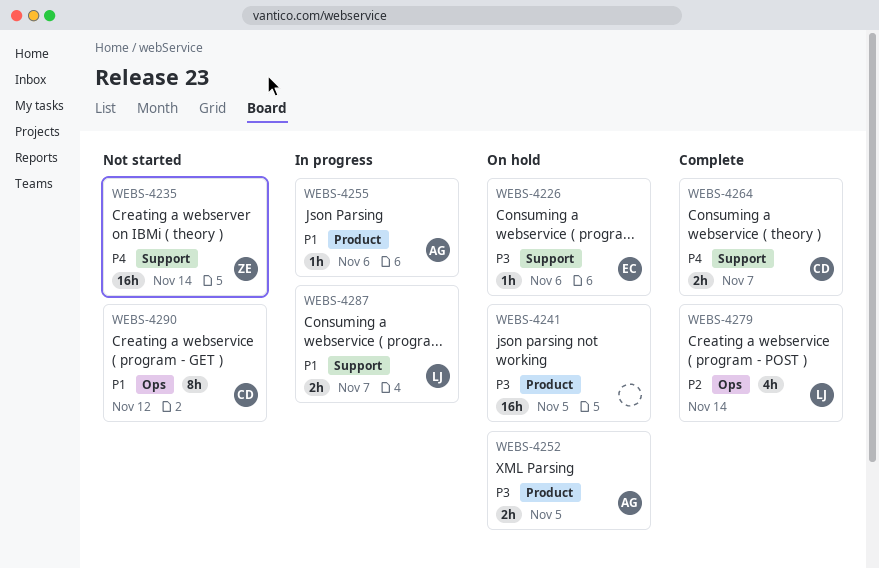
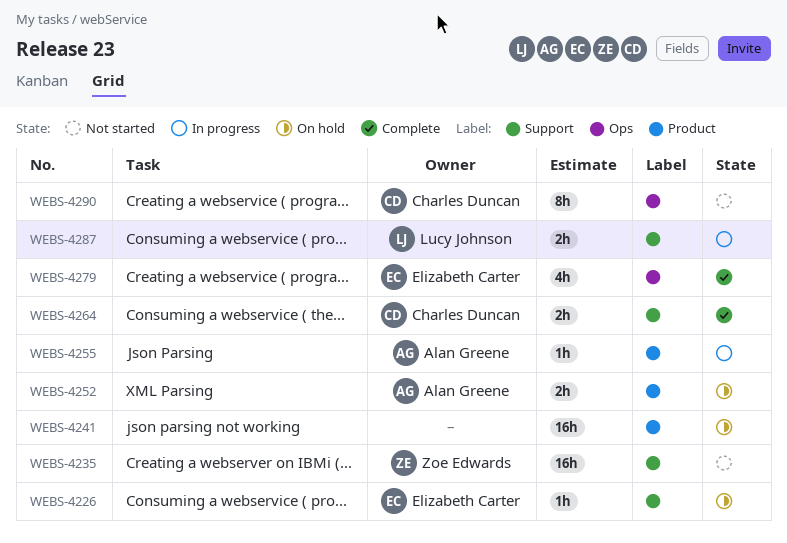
WEBS-4279, owner: Lucy Johnson -> Elizabeth Carter

